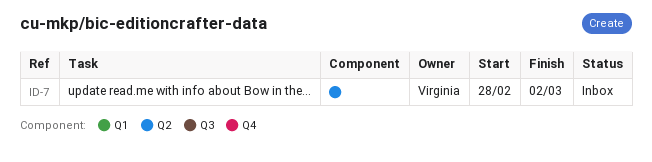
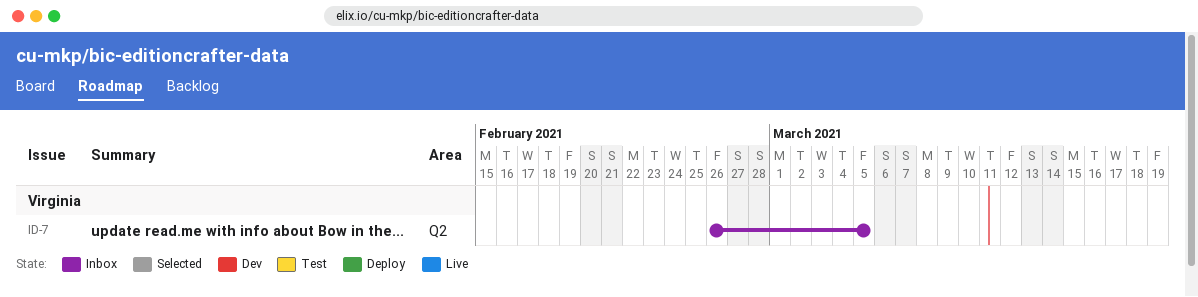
ID-7, start: Feb 28 -> Feb 26
ID-7, due: Mar 2 -> Mar 5

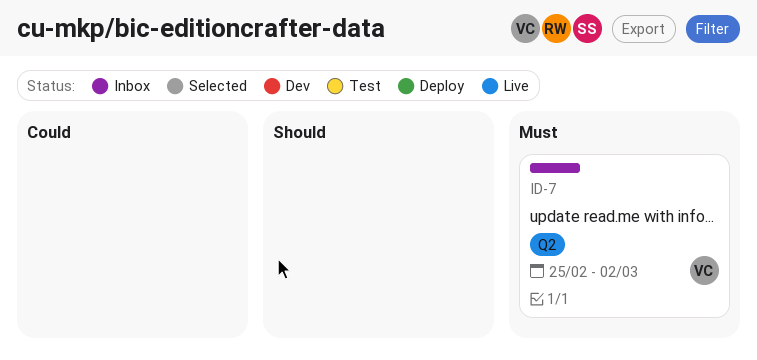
ID-7, start: Feb 26 -> Feb 25
ID-7, due: Mar 5 -> Mar 2

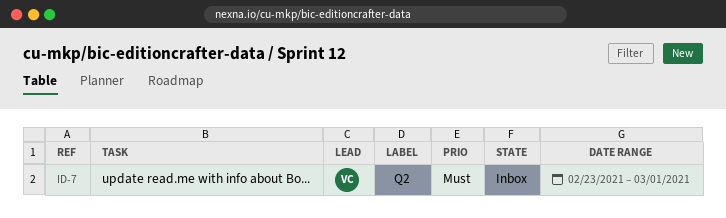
ID-7, start: Feb 25 -> Feb 23
ID-7, due: Mar 2 -> Mar 1

